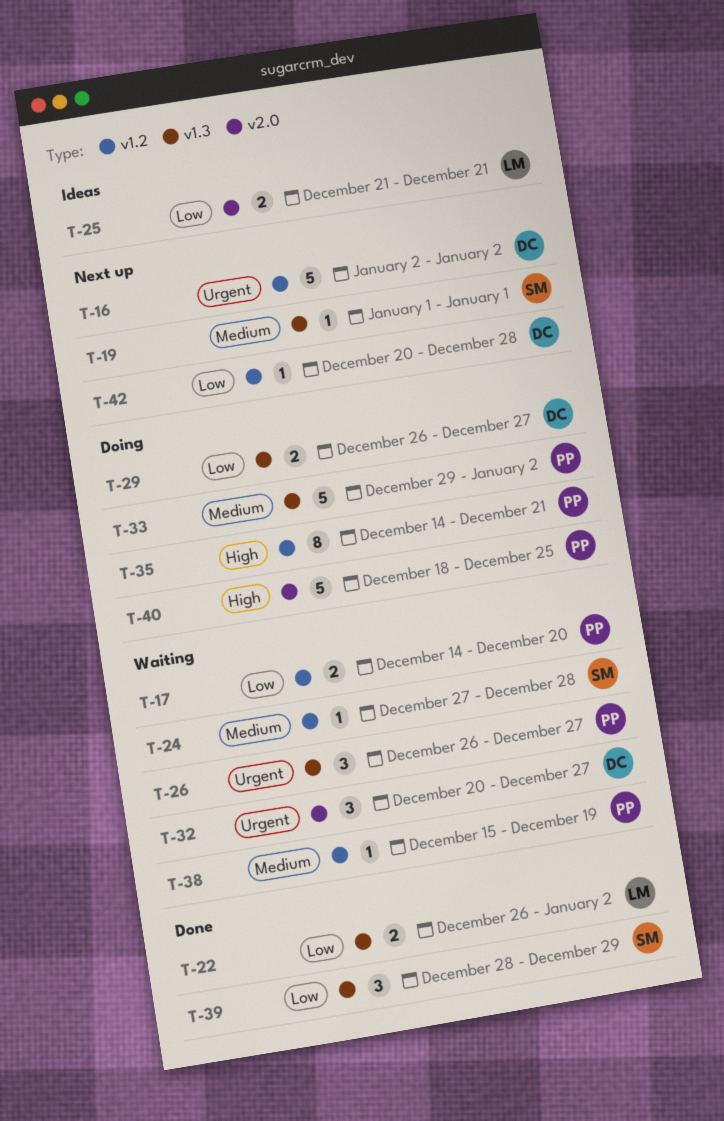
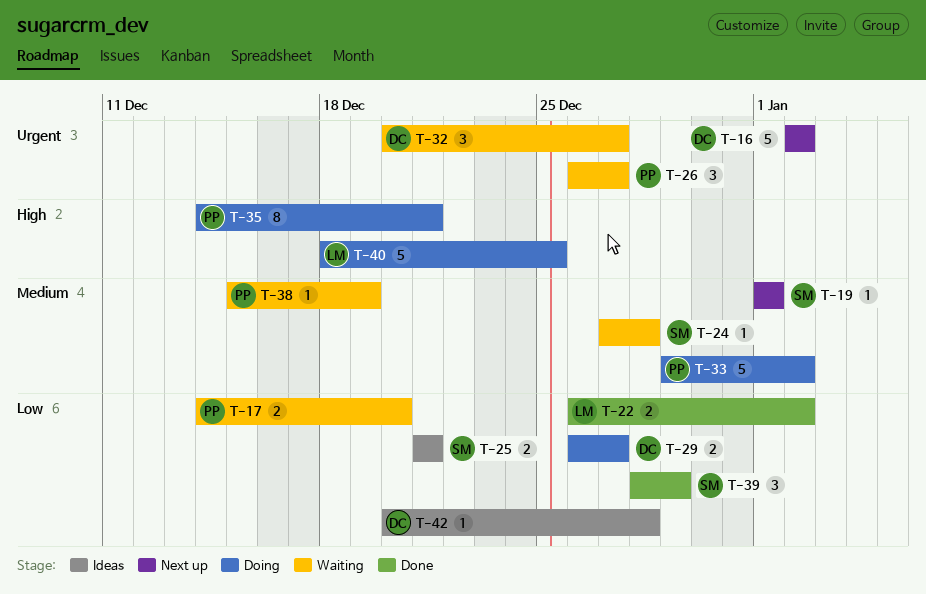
T-25, owner: LM -> SM
T-40, owner: PP -> LM
T-42, status: Next up -> Ideas

